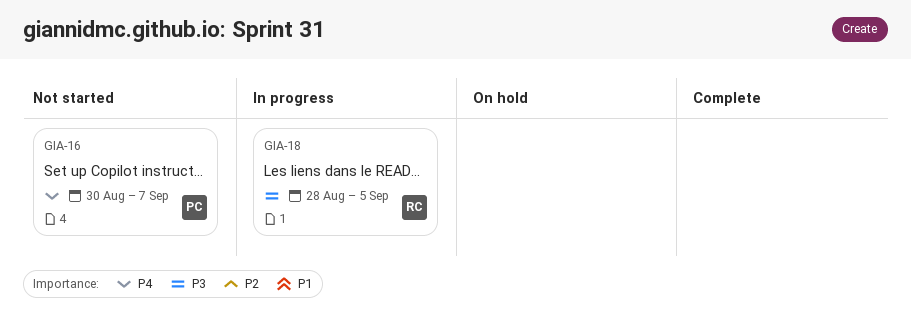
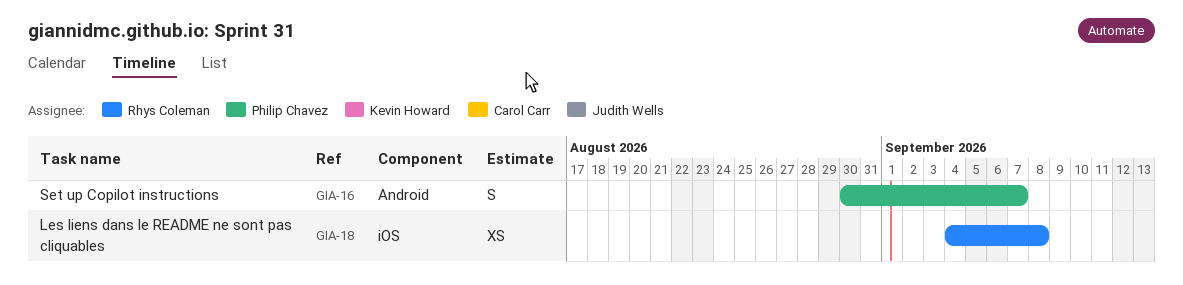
GIA-18, start: Aug 28 -> Sep 4
GIA-18, due: Sep 5 -> Sep 8

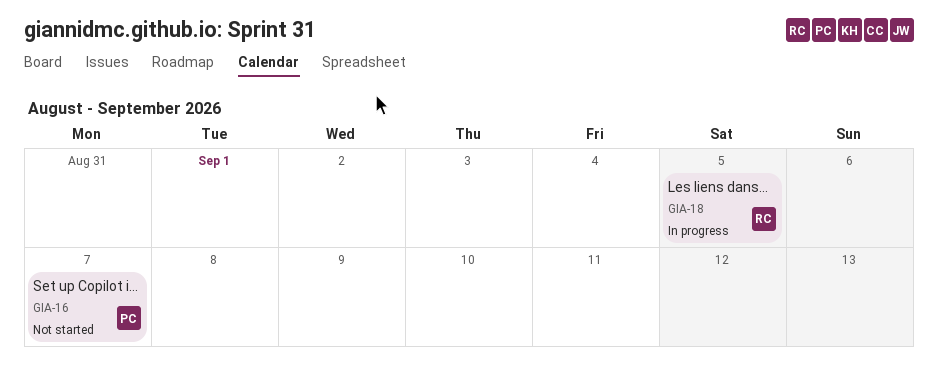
GIA-18, due: Sep 8 -> Sep 5

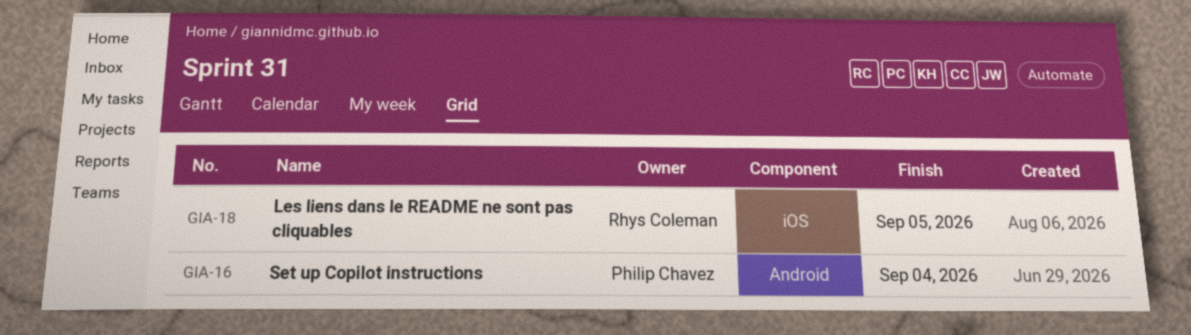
GIA-16, due: Sep 7 -> Sep 4

